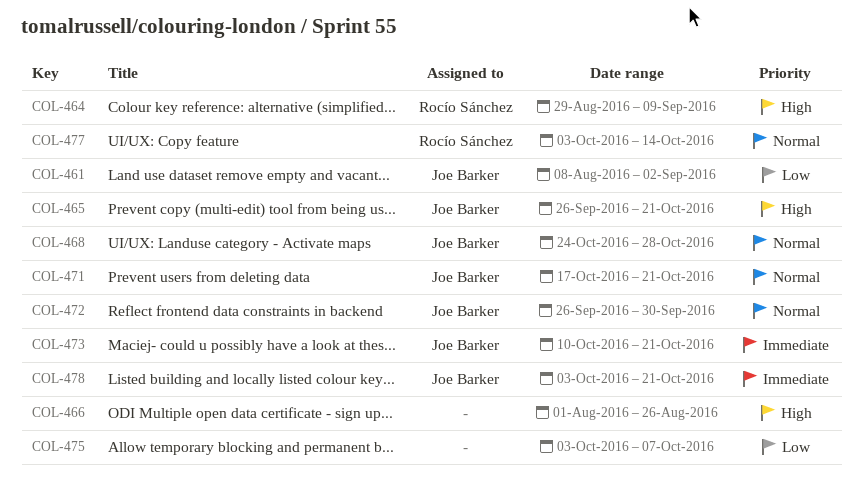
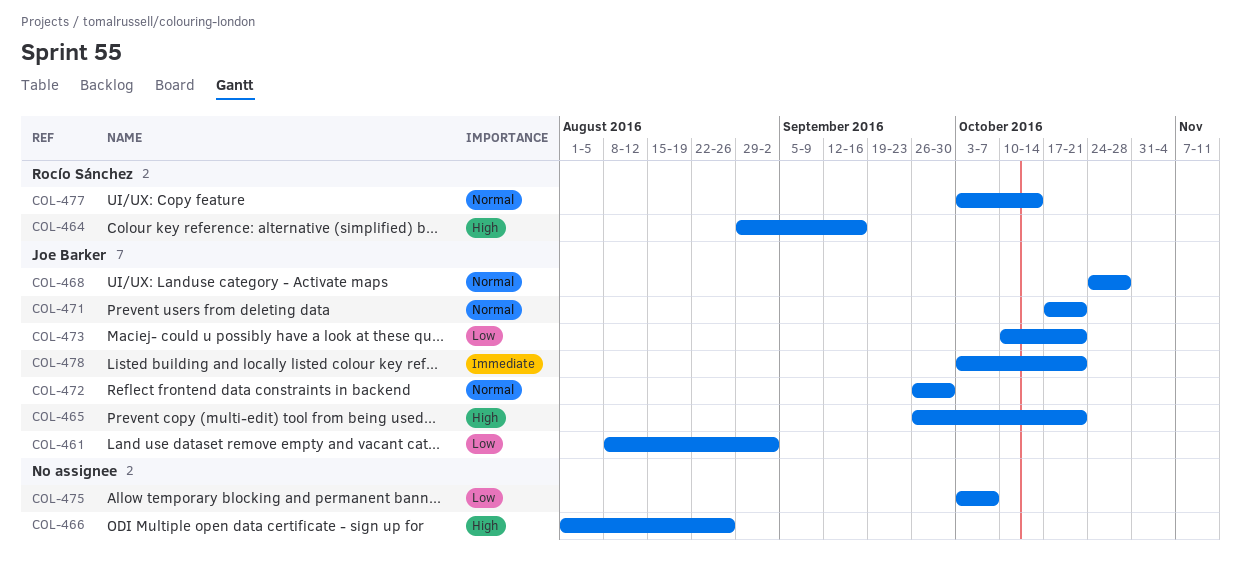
COL-464, due: Sep 9 -> Sep 16
COL-473, priority: Immediate -> Low

